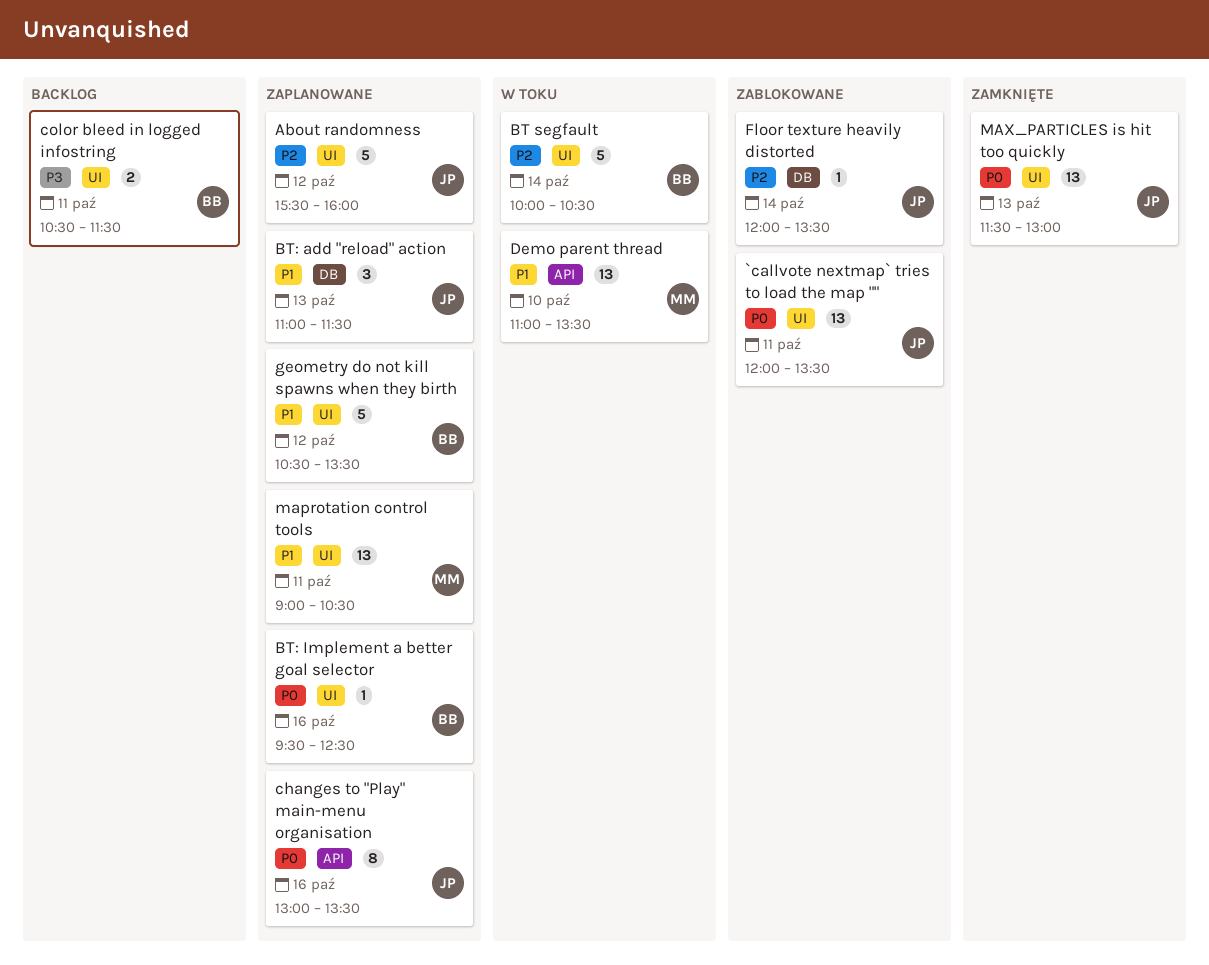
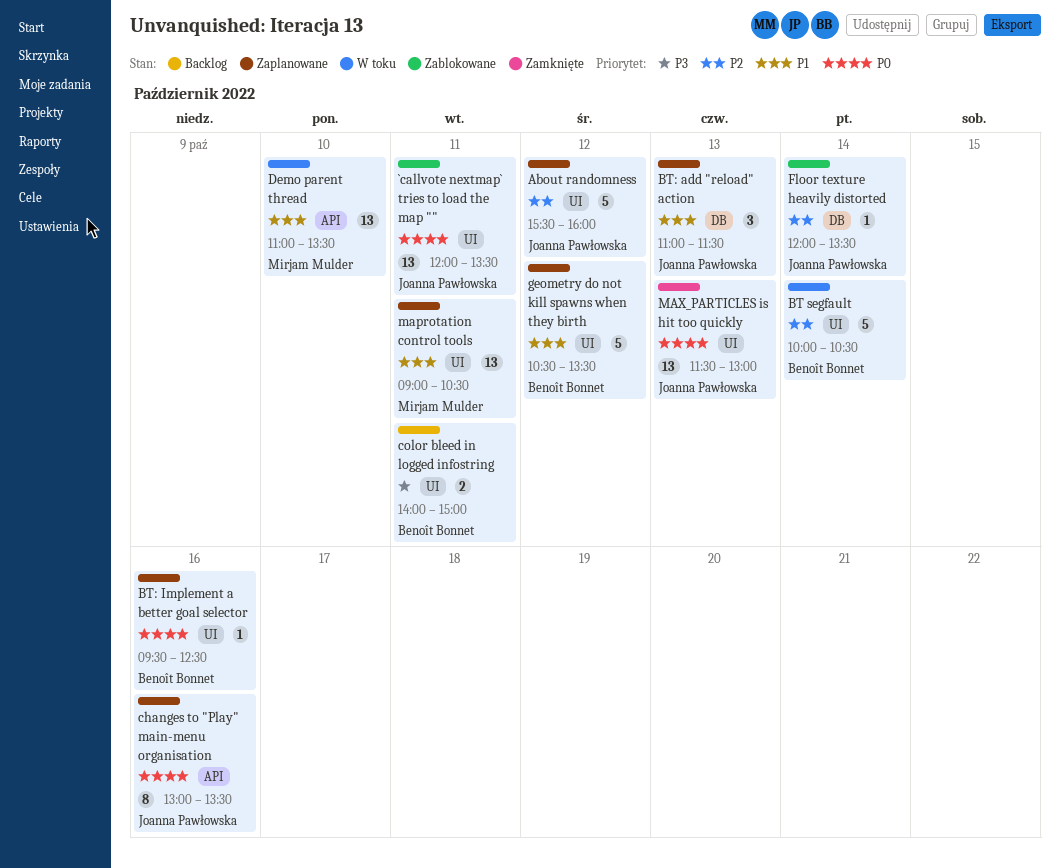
color bleed in logged infostring, begins: 10:30 -> 14:00
color bleed in logged infostring, ends: 11:30 -> 15:00

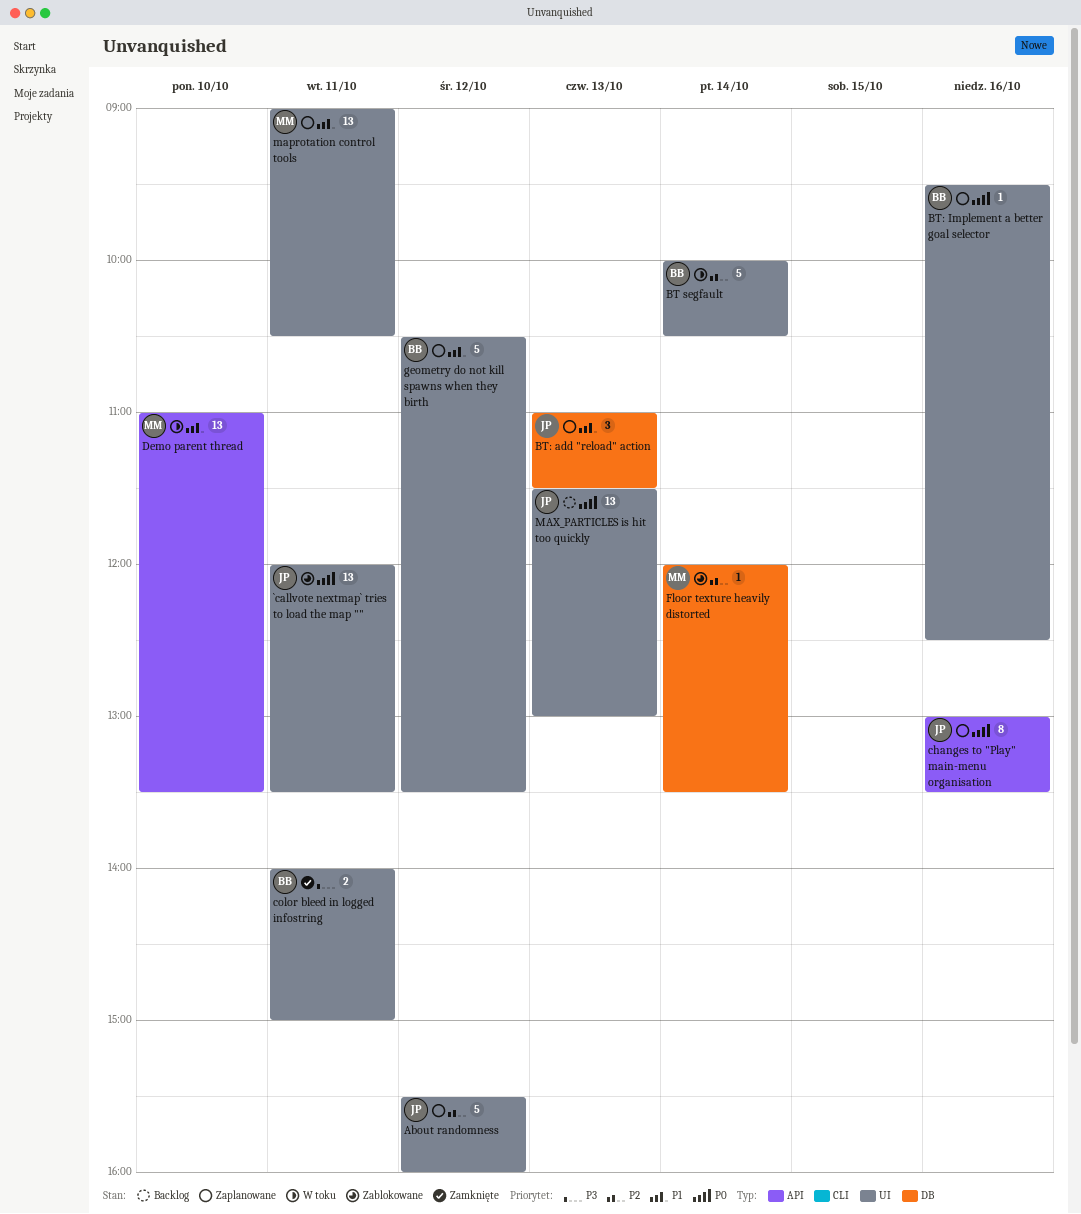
color bleed in logged infostring, status: Backlog -> Zamknięte
Floor texture heavily distorted, owner: Joanna Pawłowska -> Mirjam Mulder
MAX_PARTICLES is hit too quickly, status: Zamknięte -> Backlog

